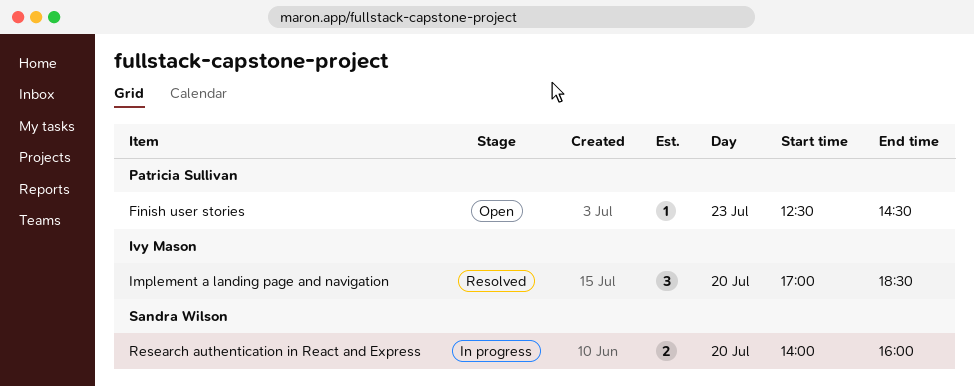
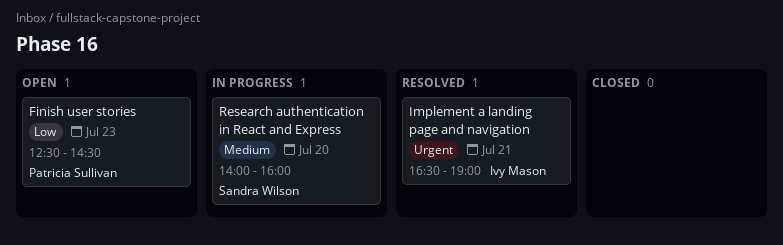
Implement a landing page and navigation, day: Jul 20 -> Jul 21
Implement a landing page and navigation, begins: 17:00 -> 16:30
Implement a landing page and navigation, ends: 18:30 -> 19:00

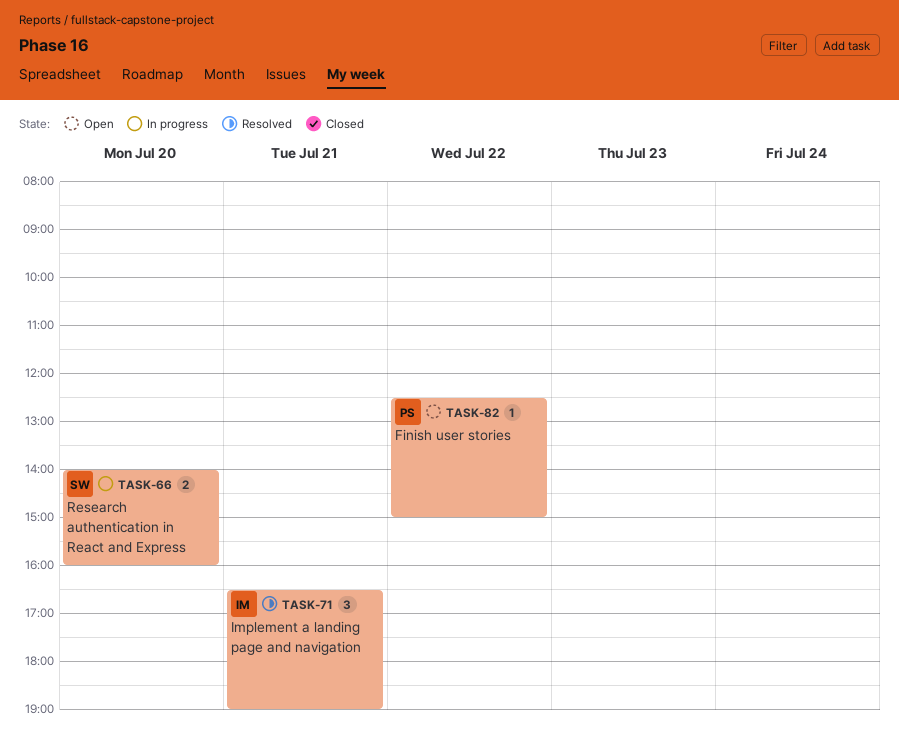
Finish user stories, day: Jul 23 -> Jul 22
Finish user stories, ends: 14:30 -> 15:00

